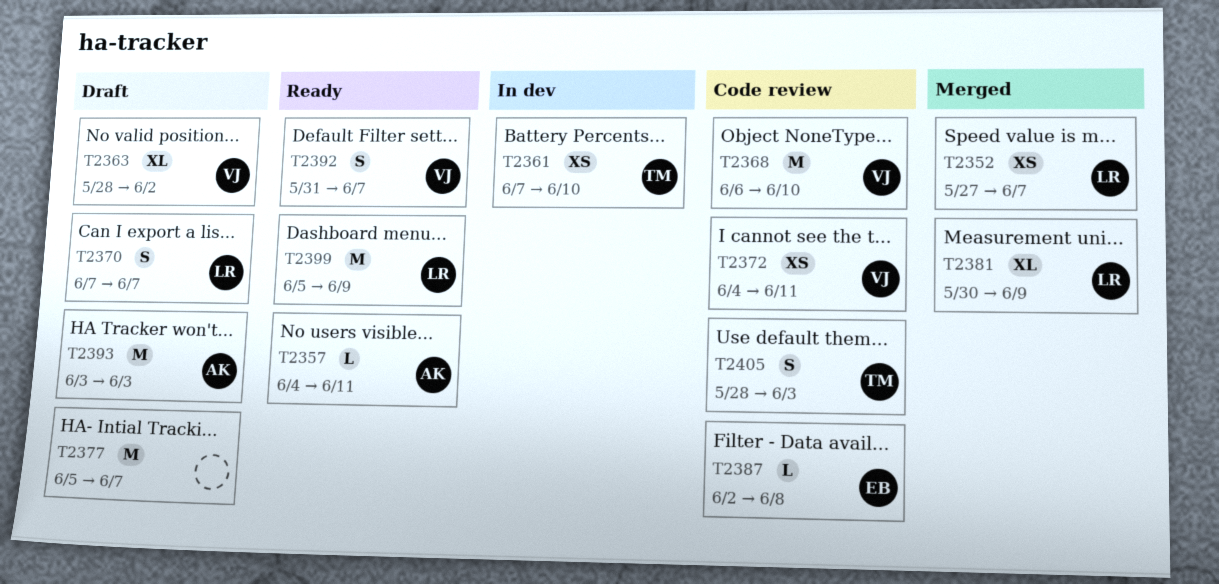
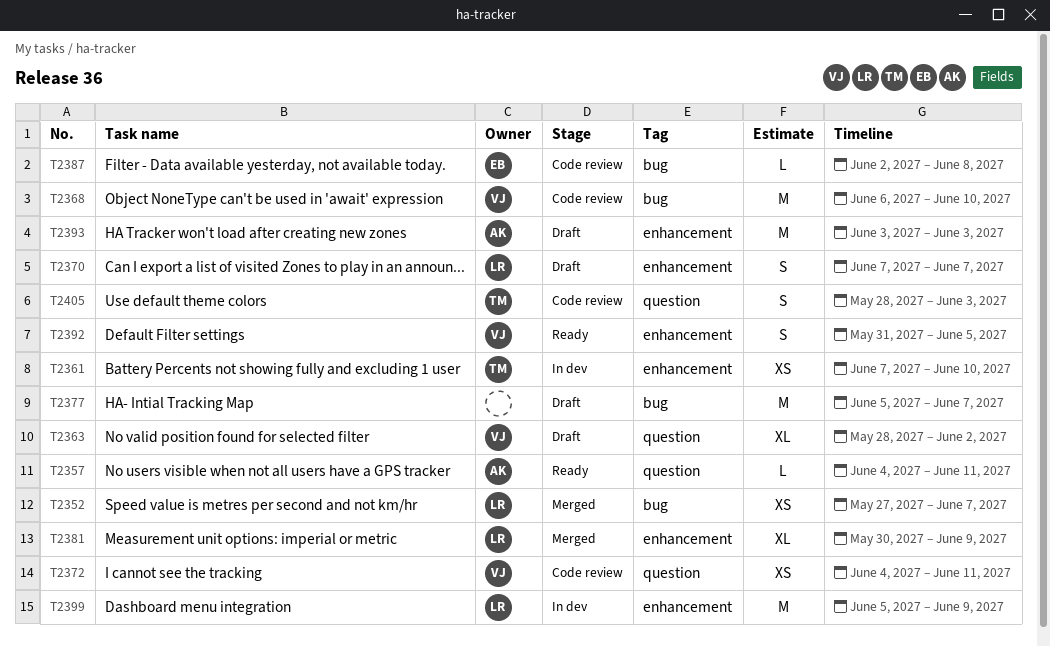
T2392, due: Jun 7 -> Jun 5
T2399, status: Ready -> In dev

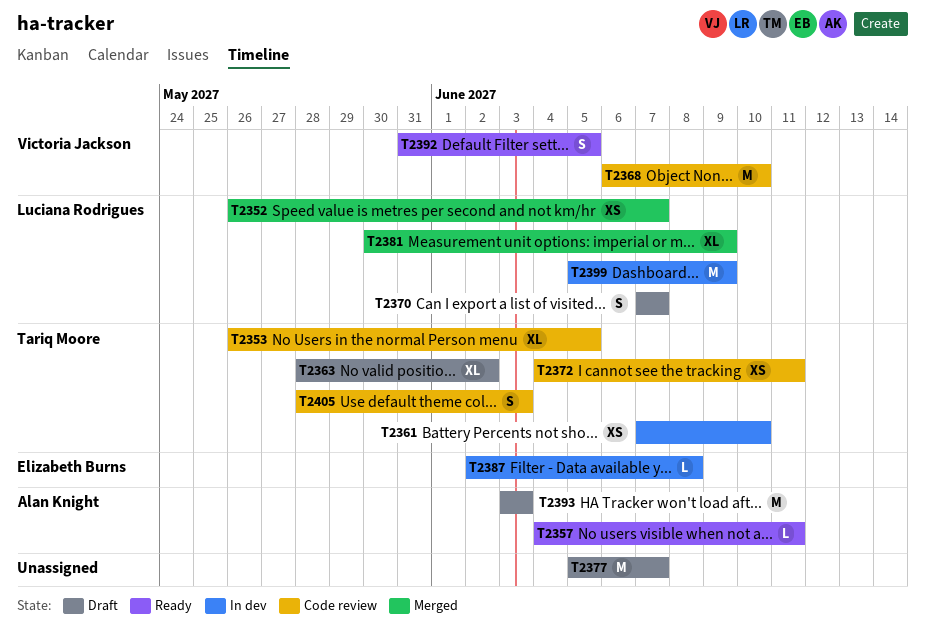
T2352, start: May 27 -> May 26
T2353: none -> present
T2363, owner: Victoria Jackson -> Tariq Moore
T2372, owner: Victoria Jackson -> Tariq Moore
T2387, status: Code review -> In dev

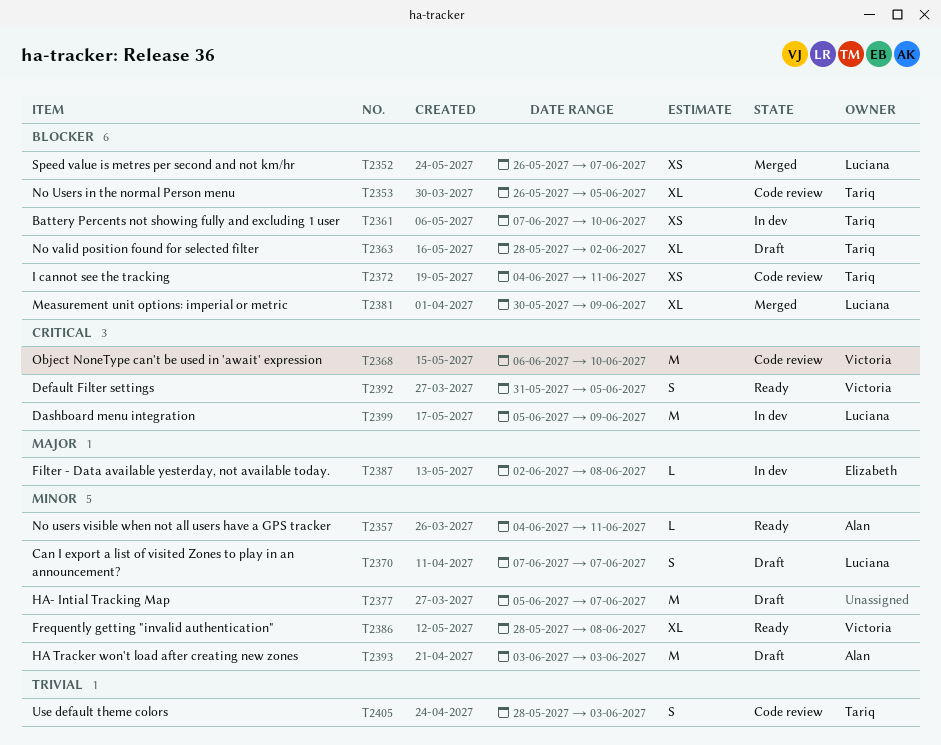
T2386: none -> present

